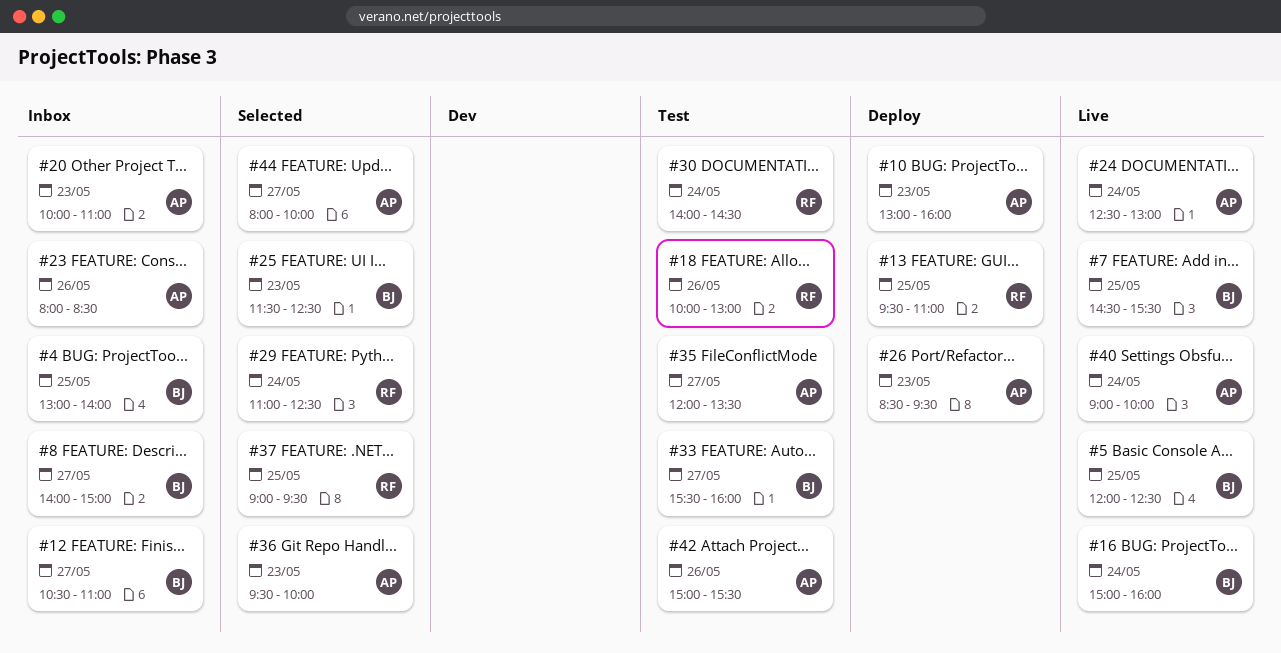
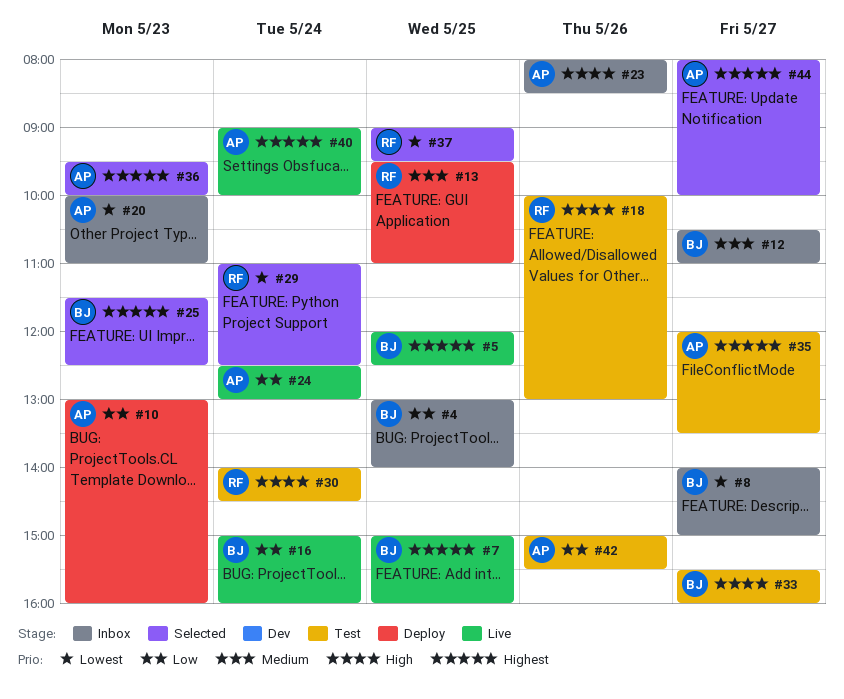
#7, begins: 14:30 -> 15:00
#7, ends: 15:30 -> 16:00
#26: present -> none

